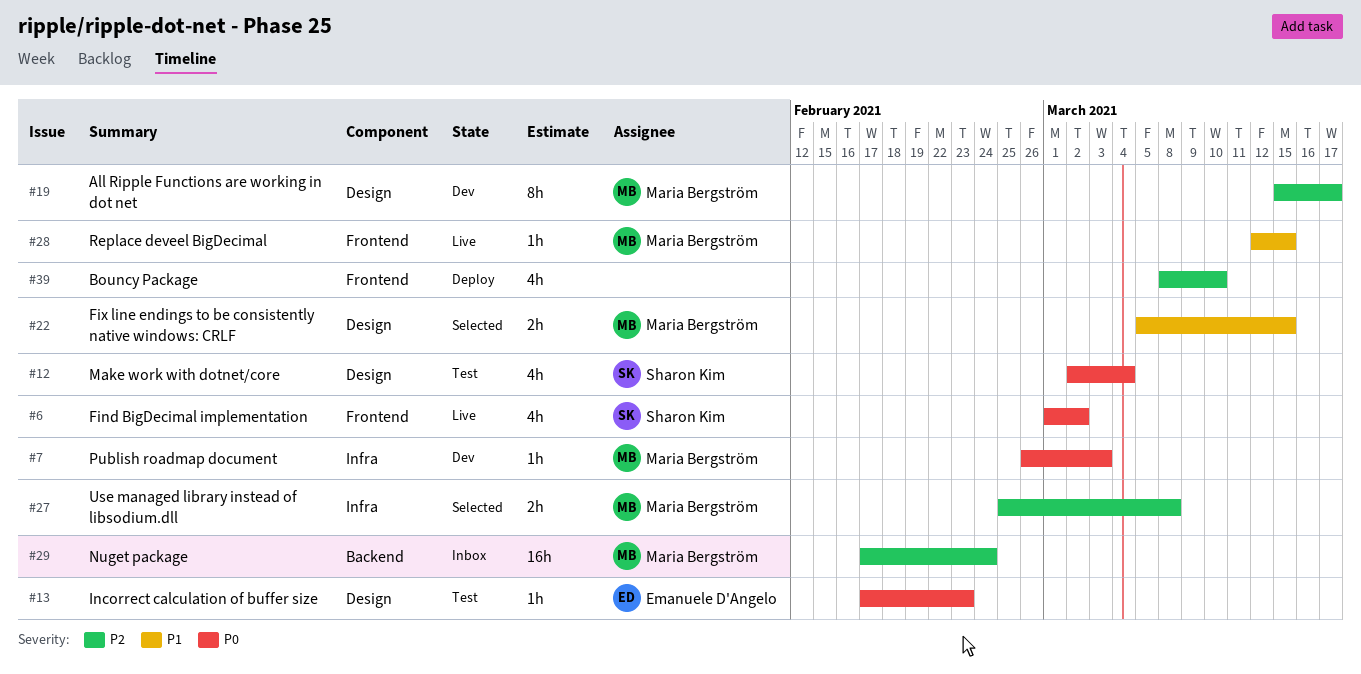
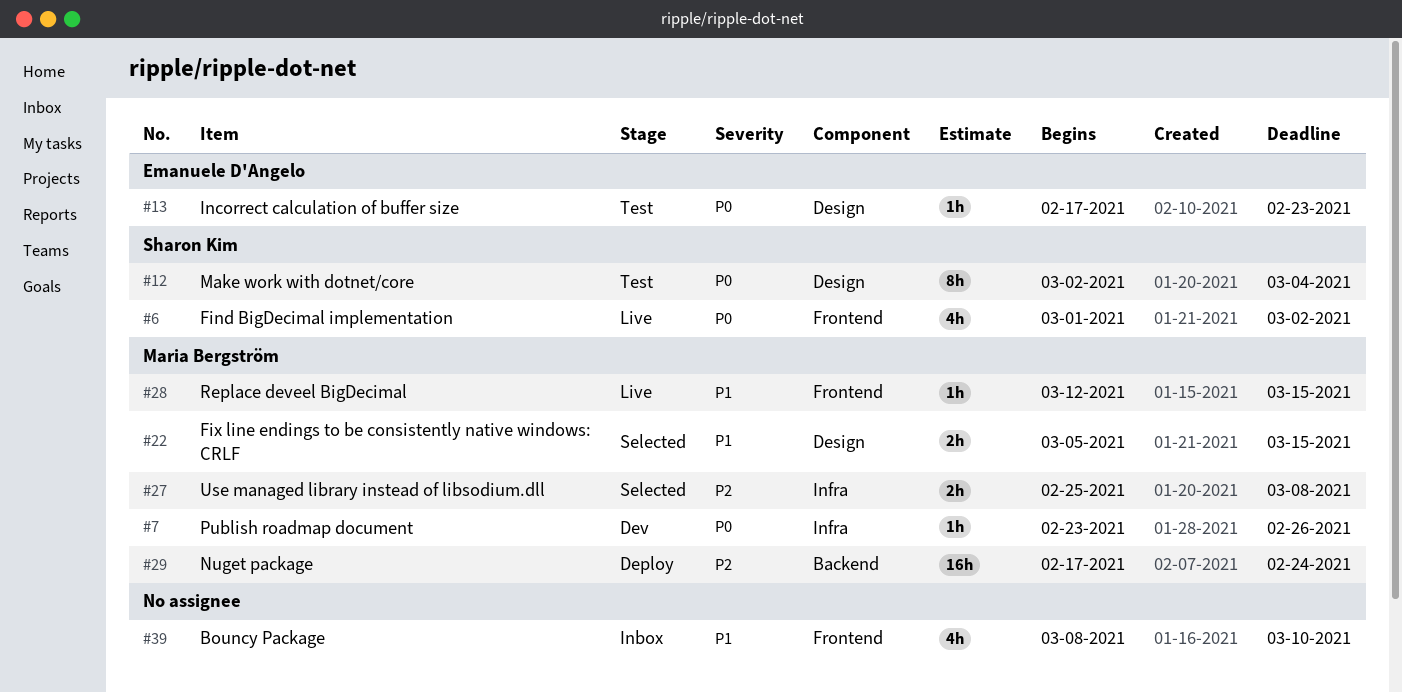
#7, start: Feb 26 -> Feb 23
#7, due: Mar 3 -> Feb 26
#12, estimate: 4h -> 8h
#19: present -> none
#29, status: Inbox -> Deploy
#39, status: Deploy -> Inbox
#39, priority: P2 -> P1

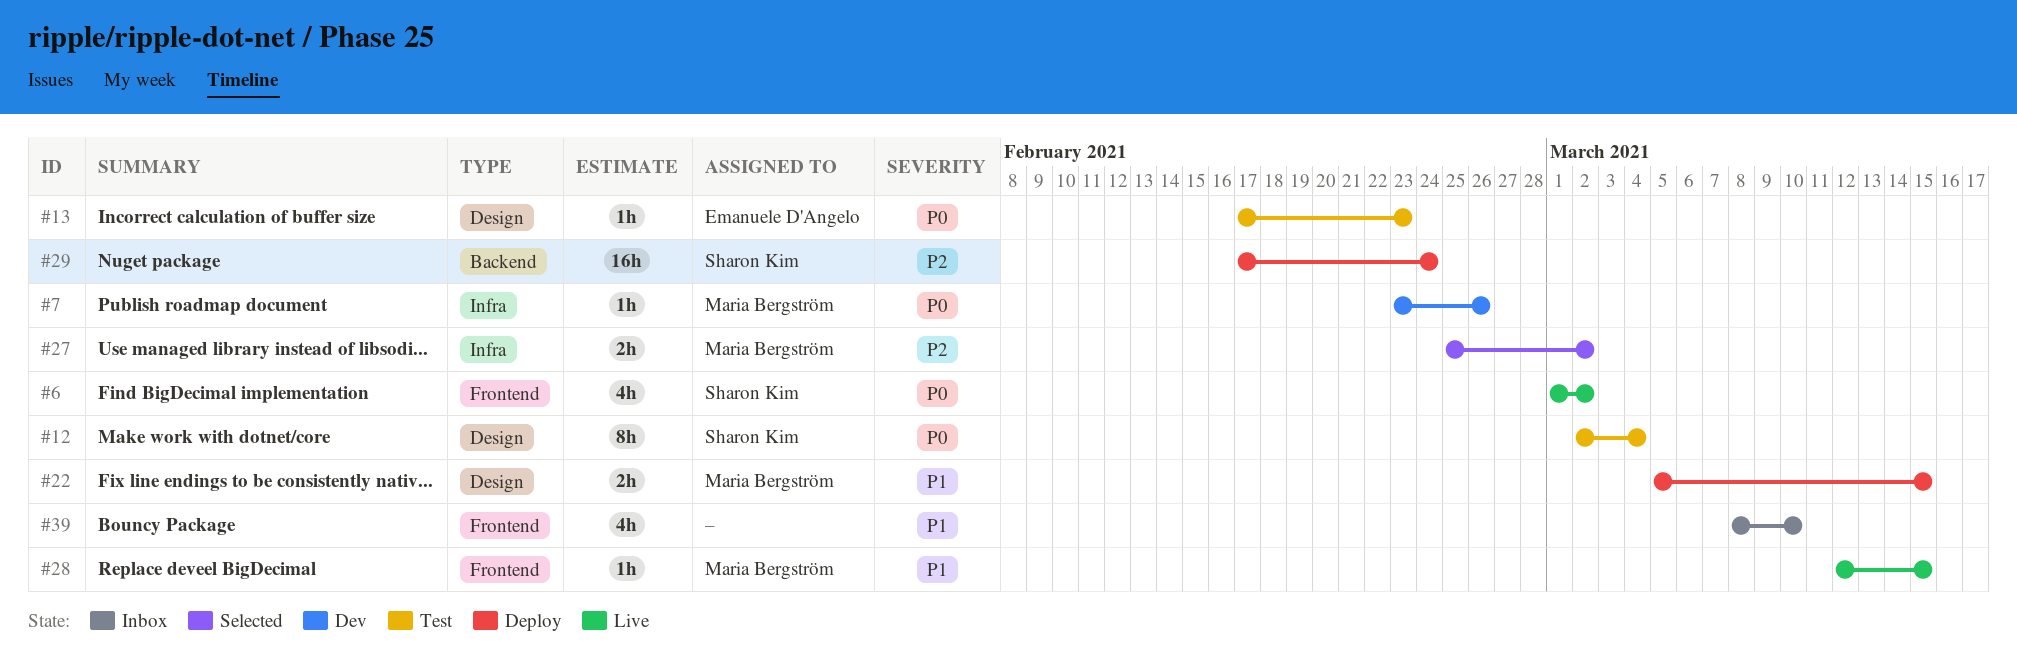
#22, status: Selected -> Deploy
#27, due: Mar 8 -> Mar 2
#29, owner: Maria Bergström -> Sharon Kim

